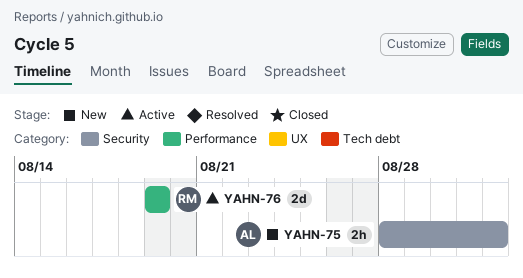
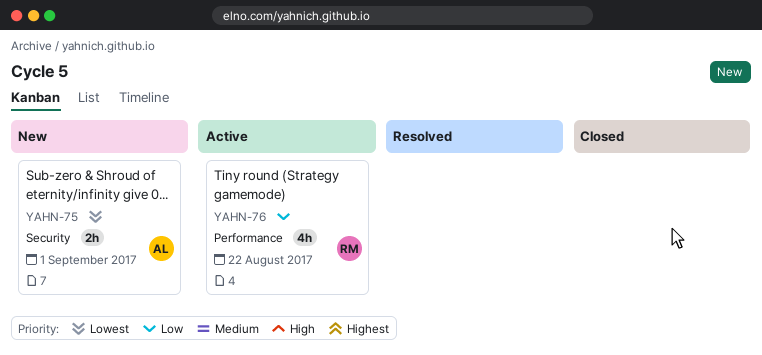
YAHN-76, estimate: 2d -> 4h
YAHN-76, due: Aug 19 -> Aug 22

